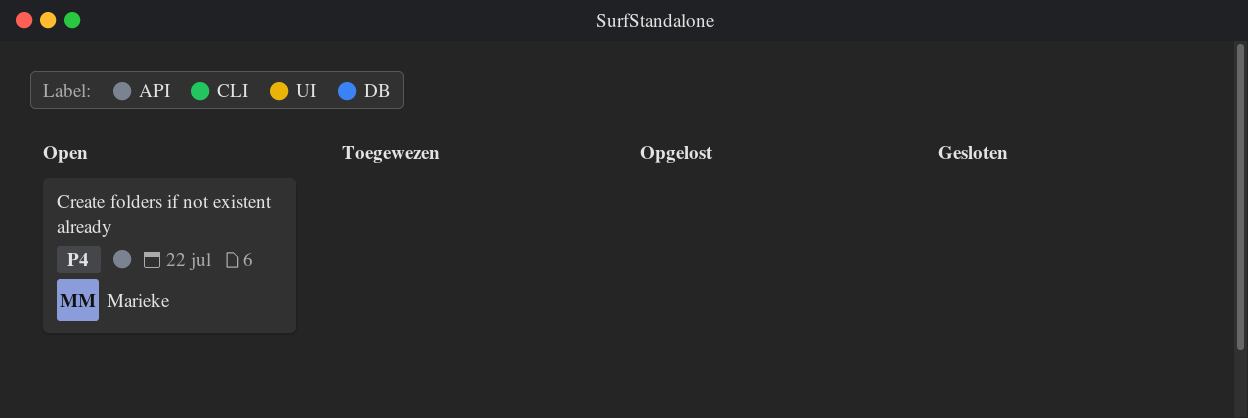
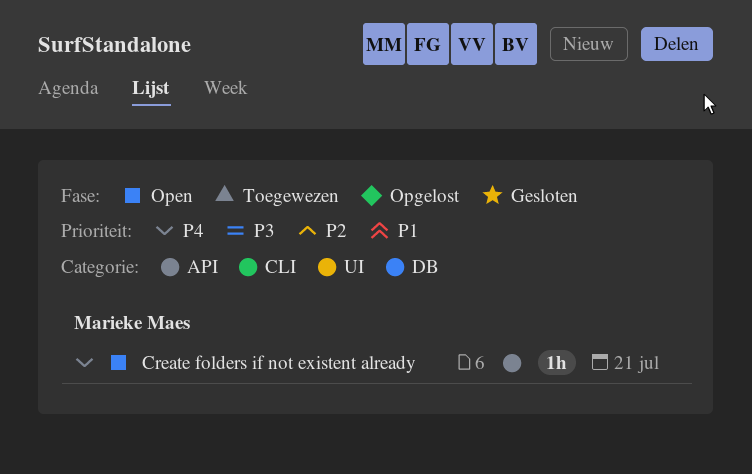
Create folders if not existent already, due: Jul 22 -> Jul 21

